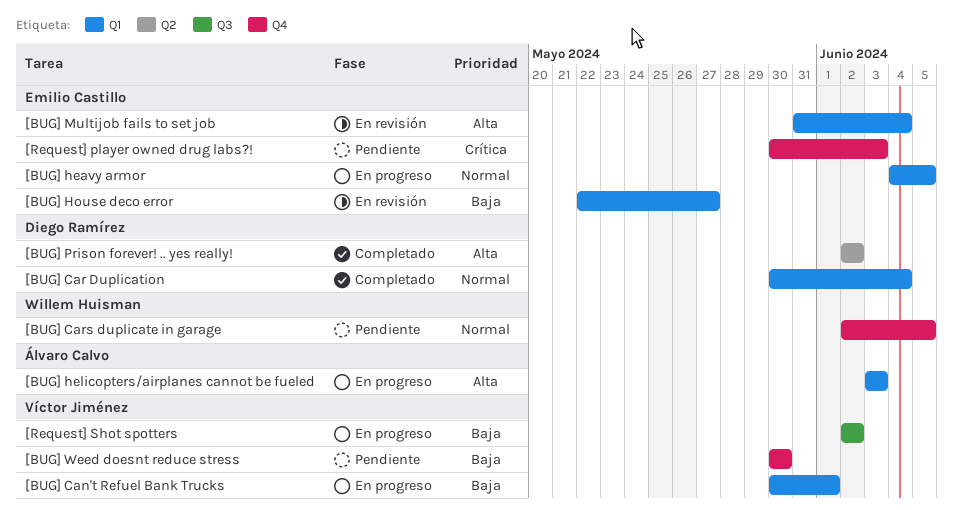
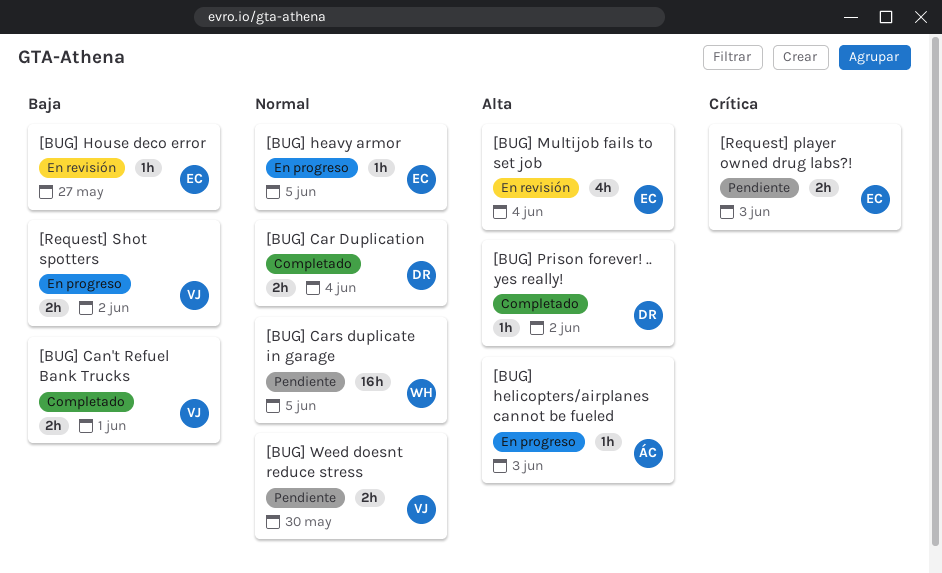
[BUG] Can't Refuel Bank Trucks, status: En progreso -> Completado
[BUG] Weed doesnt reduce stress, priority: Baja -> Normal

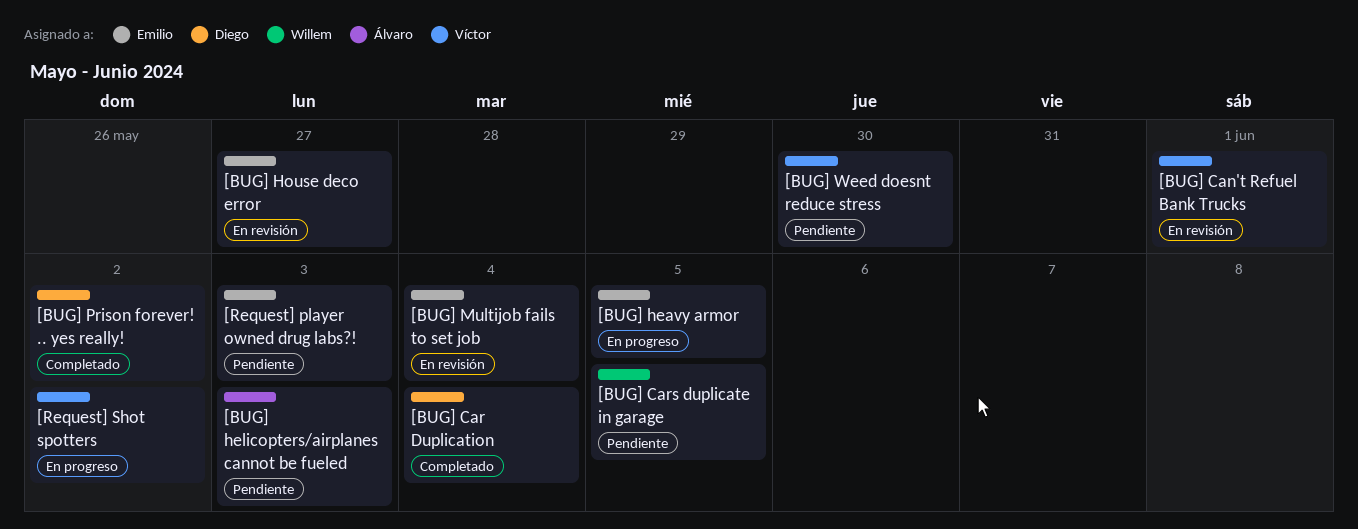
[BUG] Can't Refuel Bank Trucks, status: Completado -> En revisión
[BUG] helicopters/airplanes cannot be fueled, status: En progreso -> Pendiente

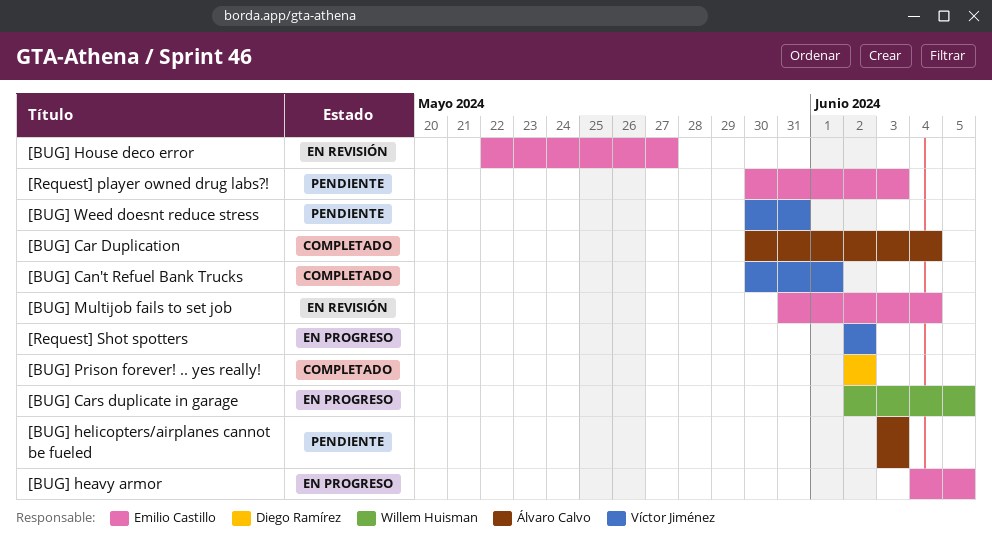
[BUG] Can't Refuel Bank Trucks, status: En revisión -> Completado
[BUG] Car Duplication, owner: Diego Ramírez -> Álvaro Calvo
[BUG] Cars duplicate in garage, status: Pendiente -> En progreso
[BUG] Weed doesnt reduce stress, due: May 30 -> May 31

